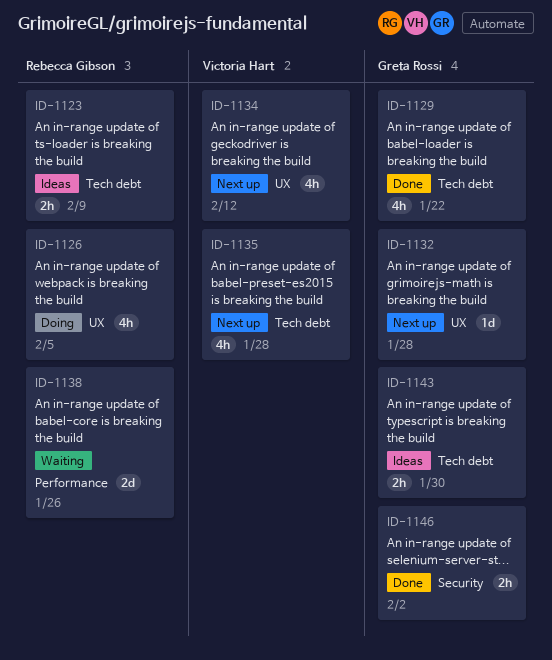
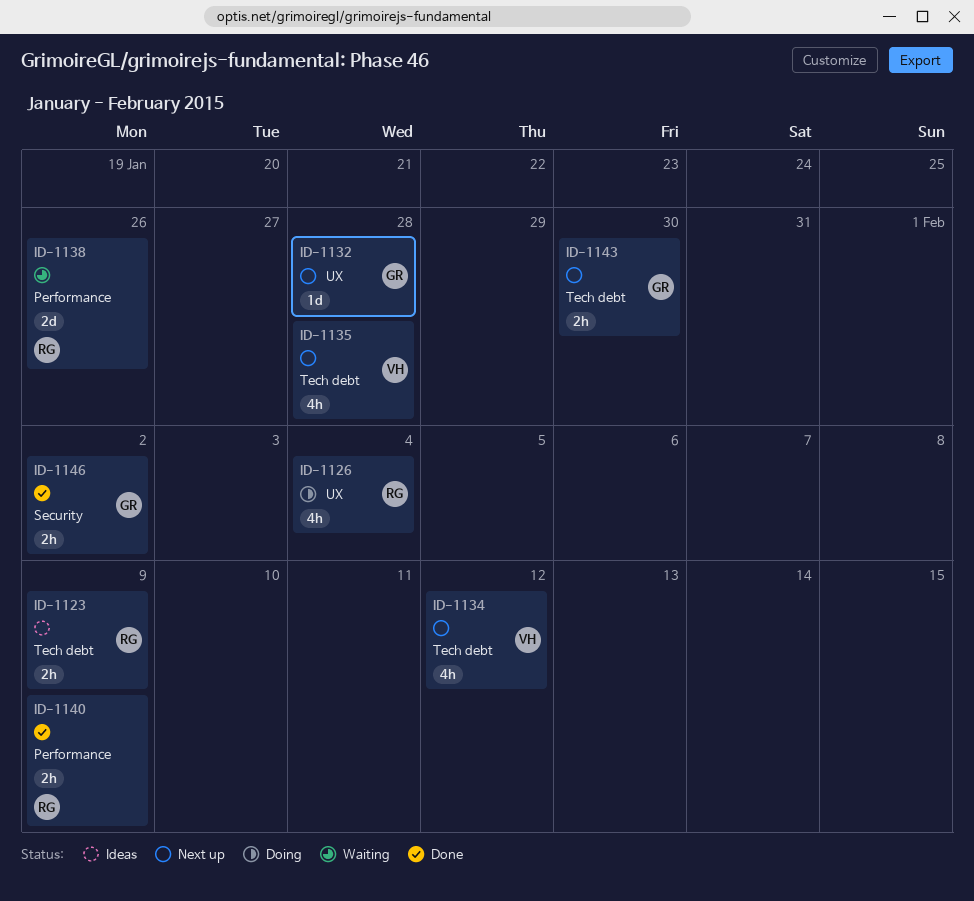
ID-1126, due: Feb 5 -> Feb 4
ID-1129: present -> none
ID-1134, label: UX -> Tech debt
ID-1140: none -> present
ID-1143, status: Ideas -> Next up

